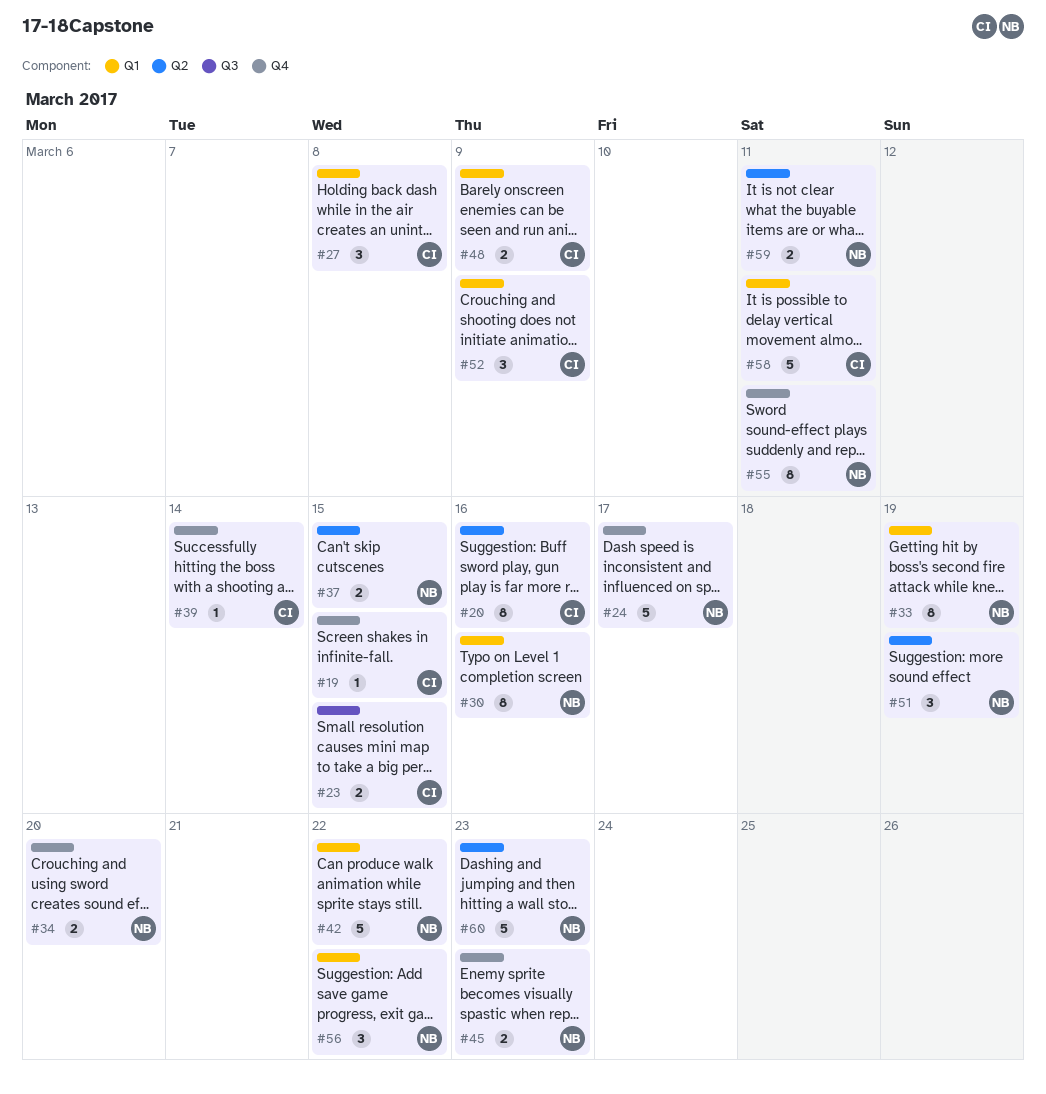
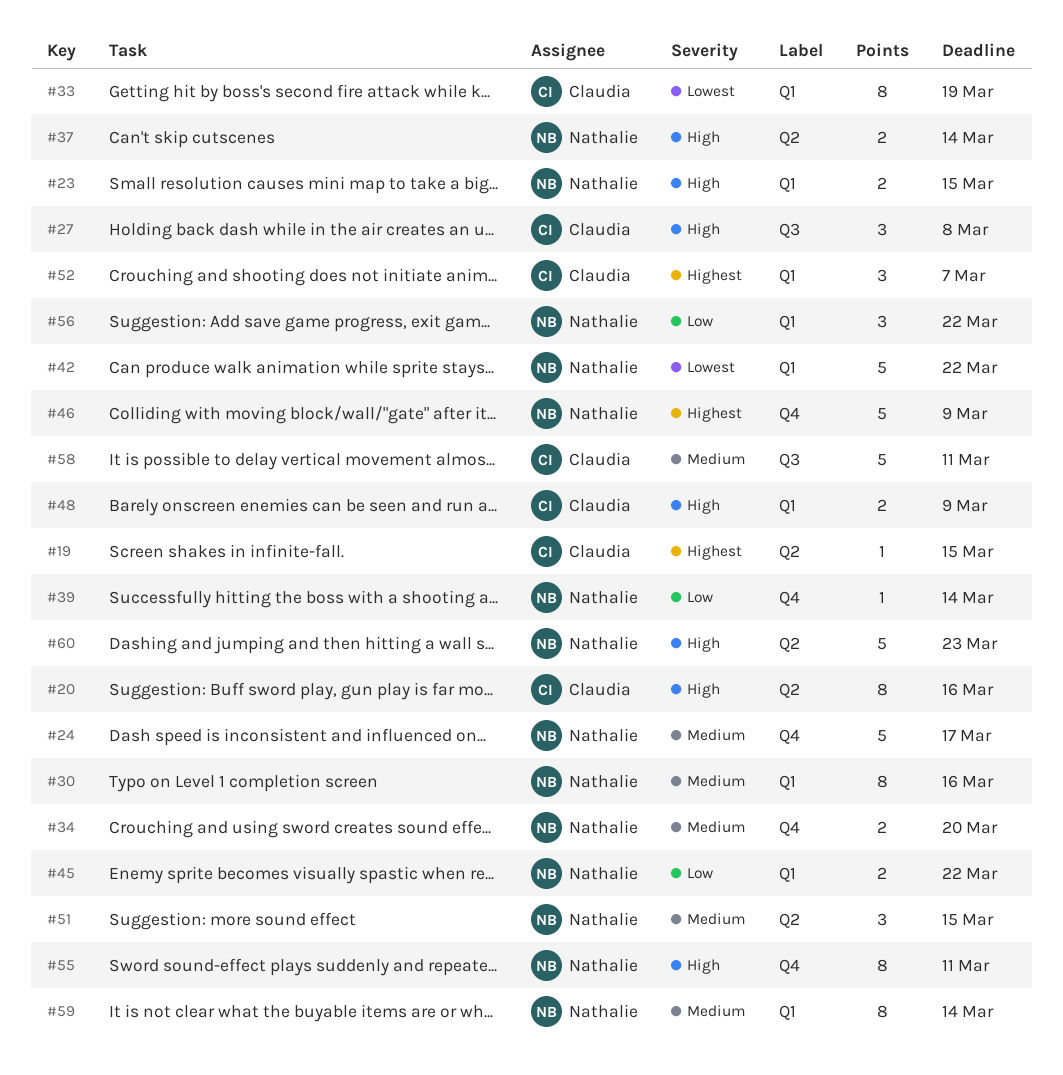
#19, label: Q4 -> Q2
#23, owner: Claudia -> Nathalie
#23, label: Q3 -> Q1
#27, label: Q1 -> Q3
#33, owner: Nathalie -> Claudia
#37, due: Mar 15 -> Mar 14
#39, owner: Claudia -> Nathalie
#45, label: Q4 -> Q1
#45, due: Mar 23 -> Mar 22
#46: none -> present
#51, due: Mar 19 -> Mar 15
#52, due: Mar 9 -> Mar 7
#58, label: Q1 -> Q3
#59, label: Q2 -> Q1
#59, estimate: 2 -> 8
#59, due: Mar 11 -> Mar 14

